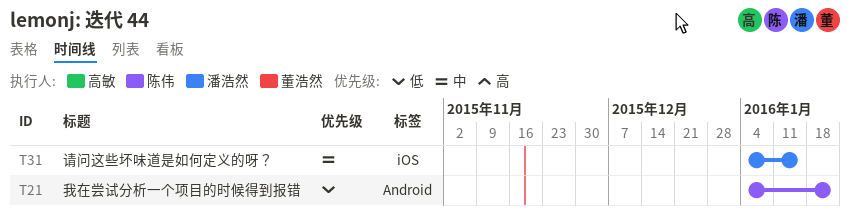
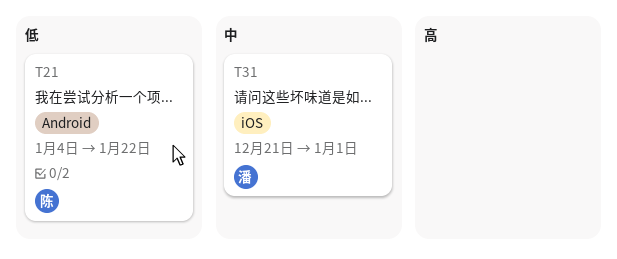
T31, start: Jan 4 -> Dec 21
T31, due: Jan 15 -> Jan 1

